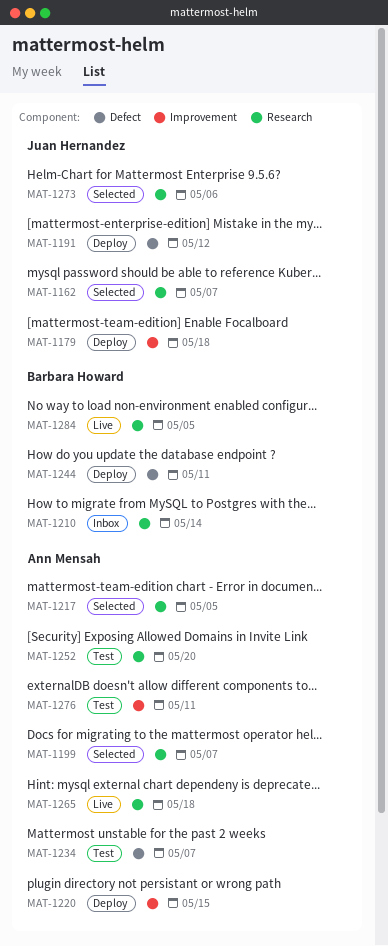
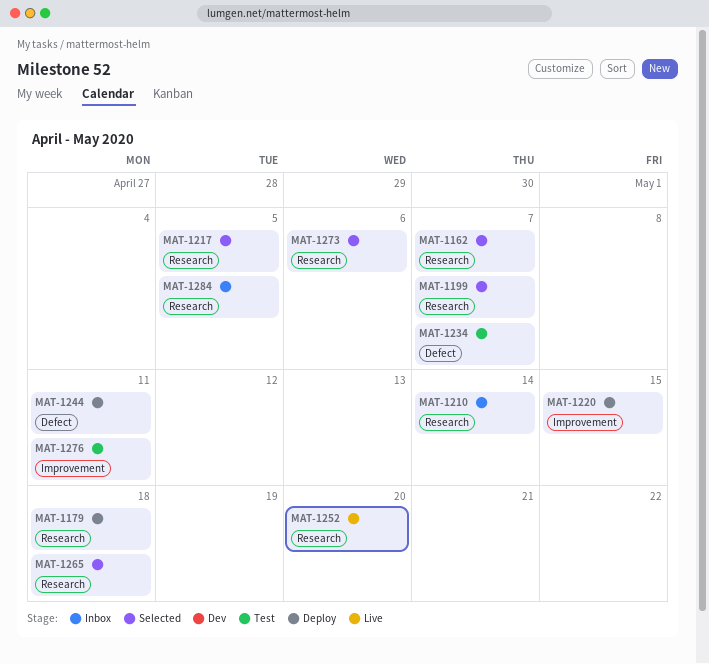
MAT-1179, label: Improvement -> Research
MAT-1191: present -> none
MAT-1252, status: Test -> Live
MAT-1265, status: Live -> Selected
MAT-1284, status: Live -> Inbox

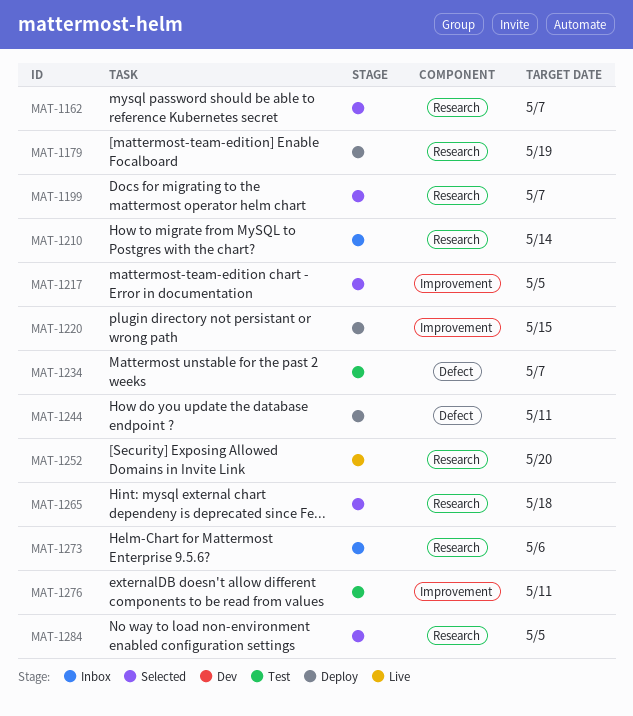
MAT-1179, due: May 18 -> May 19
MAT-1217, label: Research -> Improvement
MAT-1273, status: Selected -> Inbox
MAT-1284, status: Inbox -> Selected

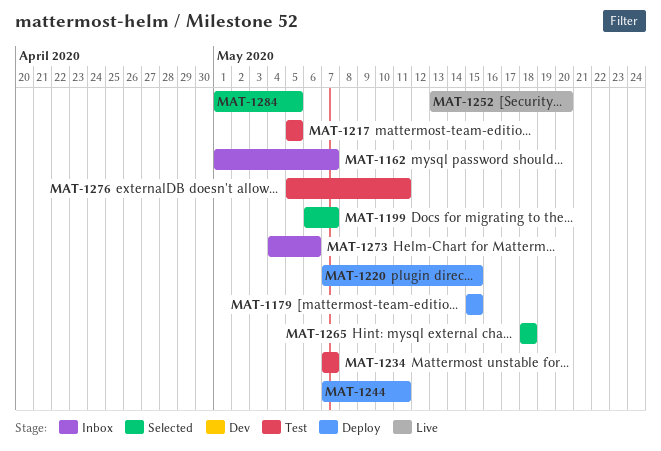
MAT-1162, status: Selected -> Inbox
MAT-1179, due: May 19 -> May 15
MAT-1210: present -> none
MAT-1217, status: Selected -> Test

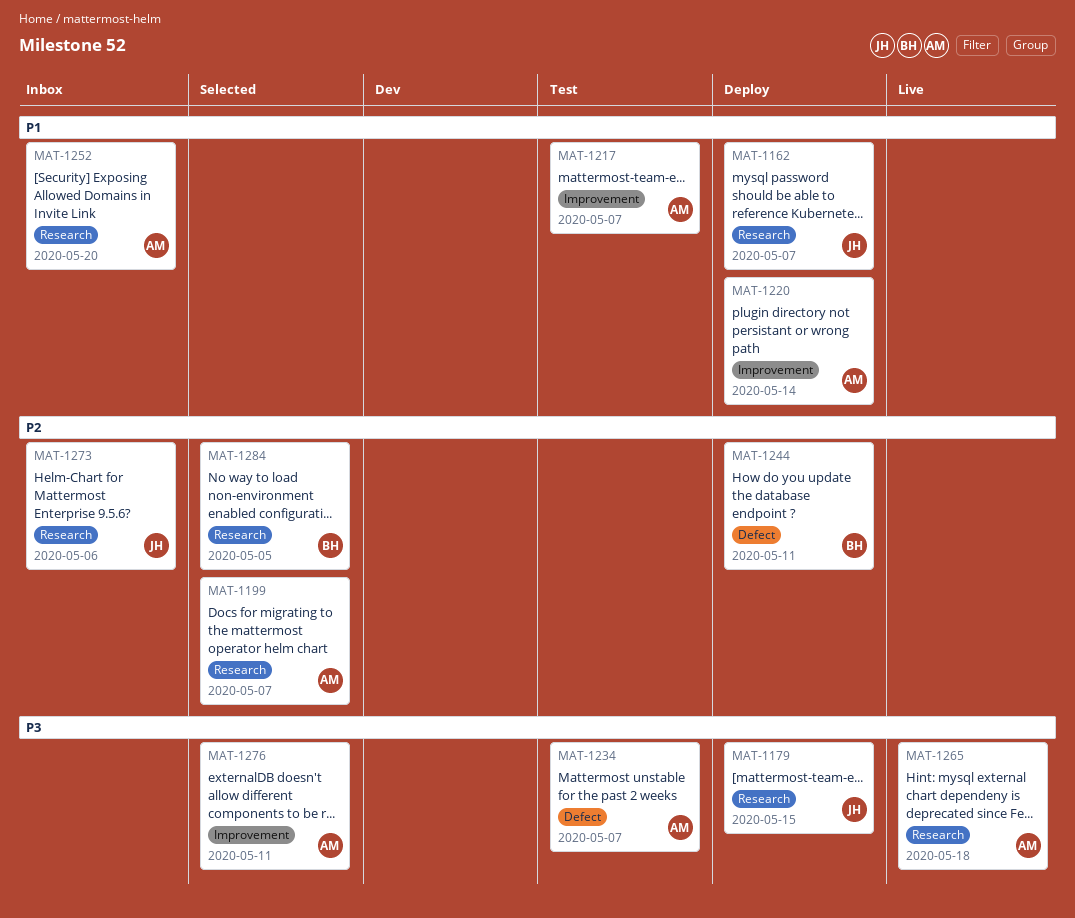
MAT-1162, status: Inbox -> Deploy
MAT-1217, due: May 5 -> May 7
MAT-1220, due: May 15 -> May 14
MAT-1252, status: Live -> Inbox
MAT-1265, status: Selected -> Live
MAT-1276, status: Test -> Selected

